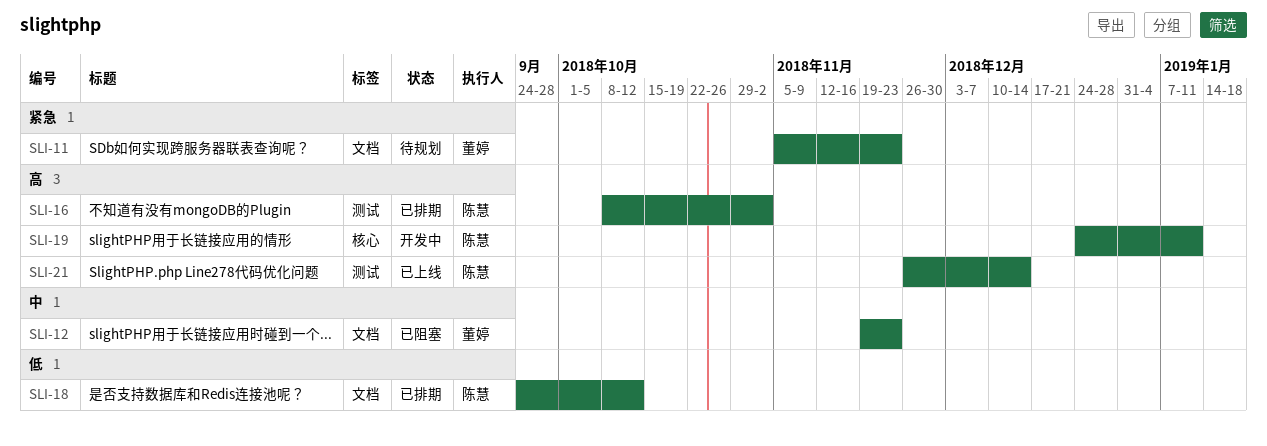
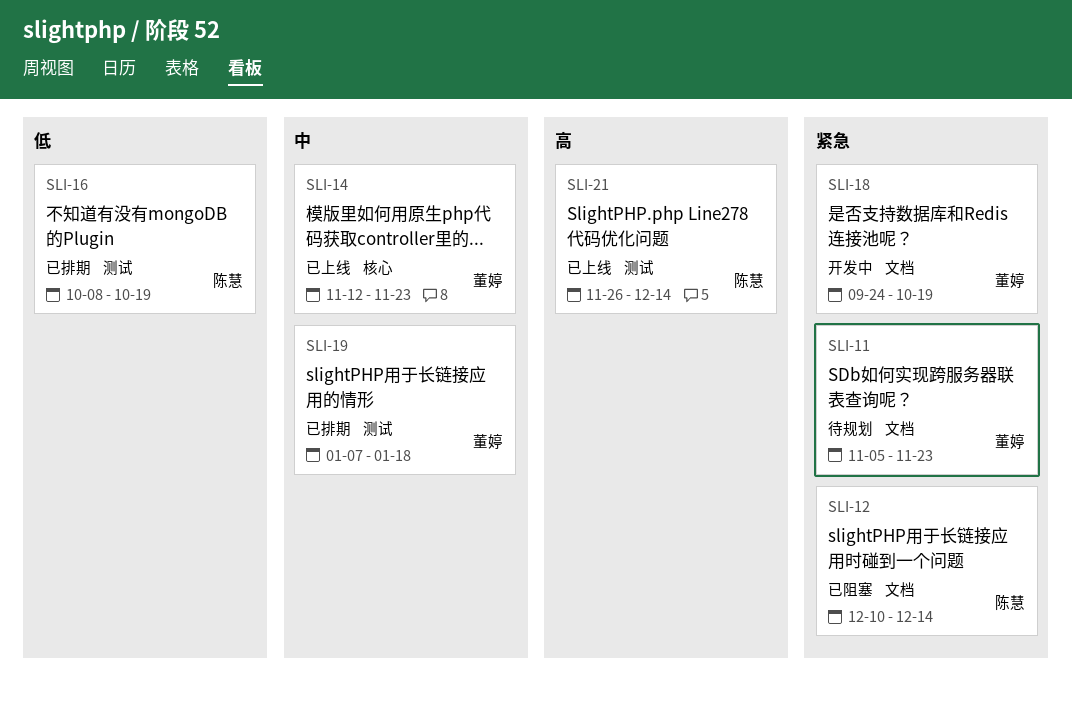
SLI-12, owner: 董婷 -> 陈慧
SLI-12, priority: 中 -> 紧急
SLI-12, start: Nov 19 -> Dec 10
SLI-12, due: Nov 23 -> Dec 14
SLI-14: none -> present
SLI-16, priority: 高 -> 低
SLI-16, due: Nov 2 -> Oct 19
SLI-18, status: 已排期 -> 开发中
SLI-18, owner: 陈慧 -> 董婷
SLI-18, priority: 低 -> 紧急
SLI-18, due: Oct 12 -> Oct 19
SLI-19, status: 开发中 -> 已排期
SLI-19, owner: 陈慧 -> 董婷
SLI-19, priority: 高 -> 中
SLI-19, label: 核心 -> 测试
SLI-19, start: Dec 24 -> Jan 7
SLI-19, due: Jan 11 -> Jan 18

